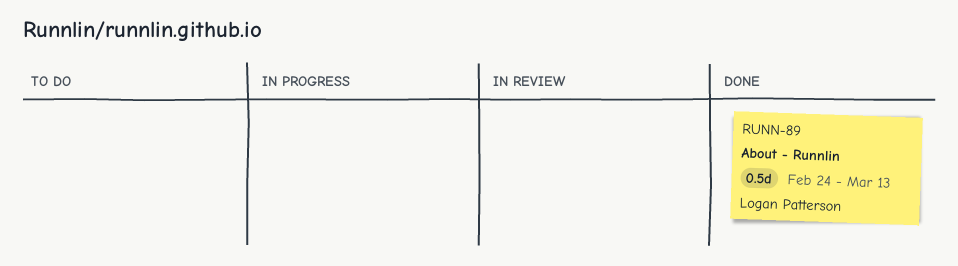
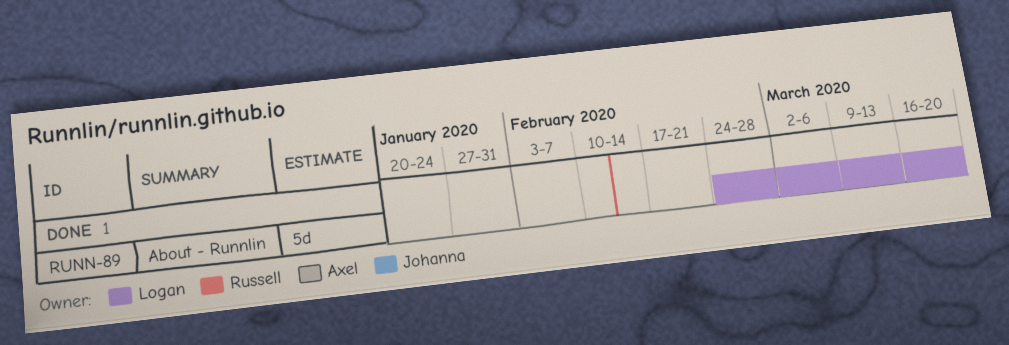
RUNN-89, estimate: 0.5d -> 5d
RUNN-89, due: Mar 13 -> Mar 20

